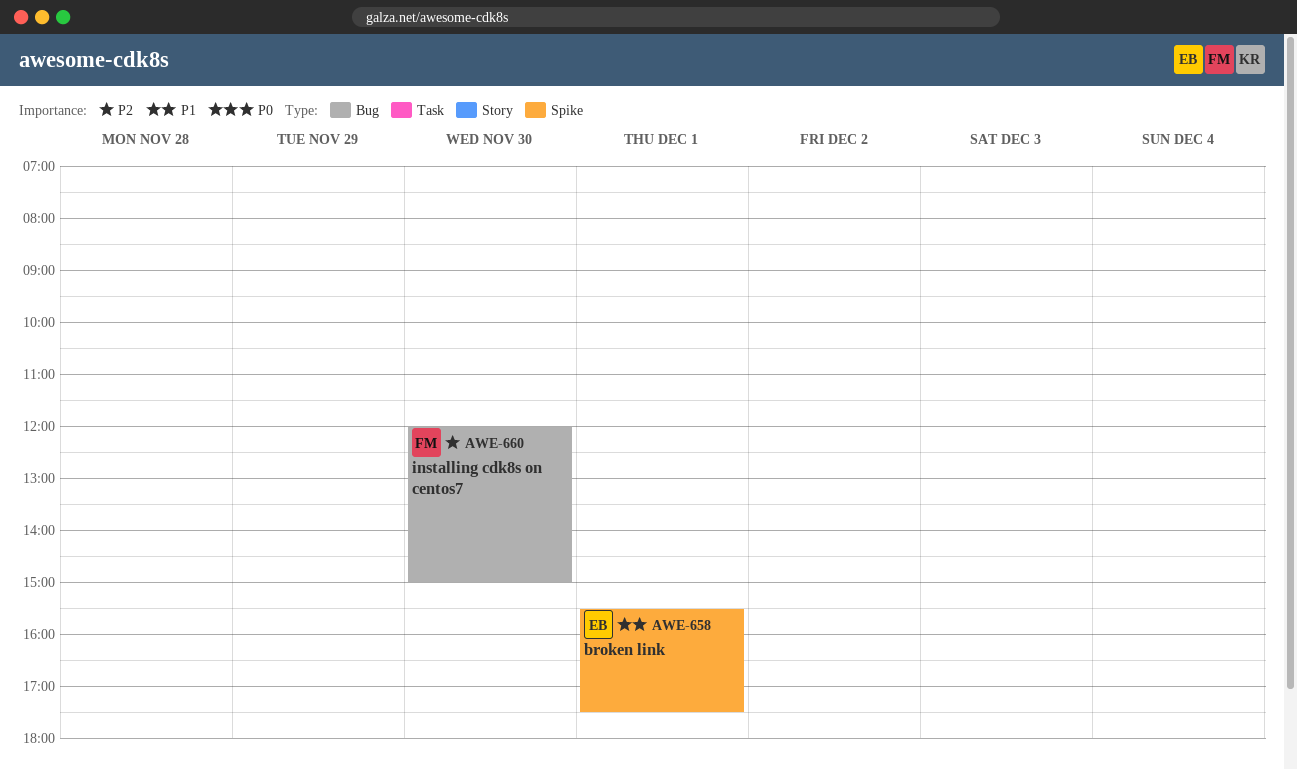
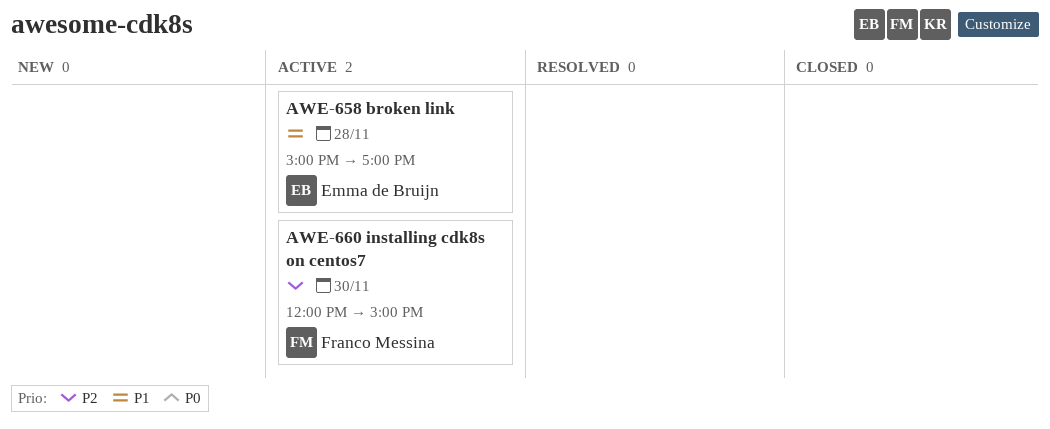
AWE-658, day: Dec 1 -> Nov 28
AWE-658, begins: 15:30 -> 15:00
AWE-658, ends: 17:30 -> 17:00

